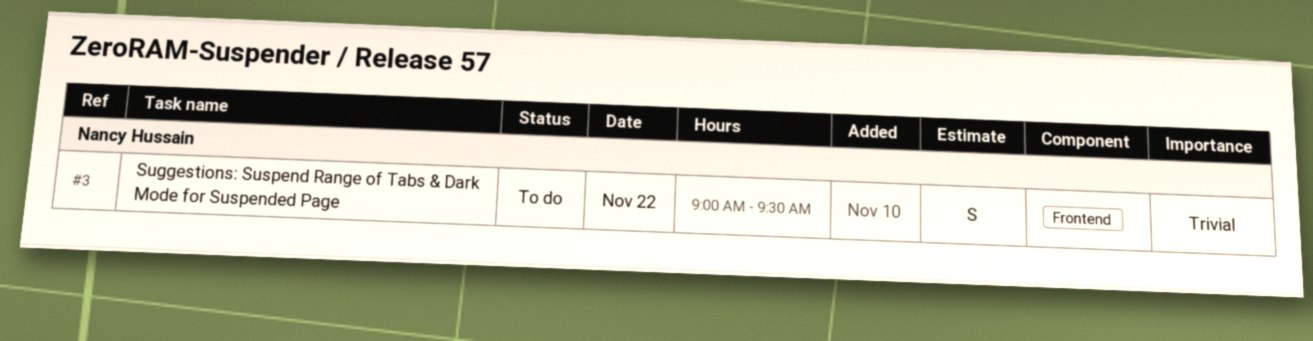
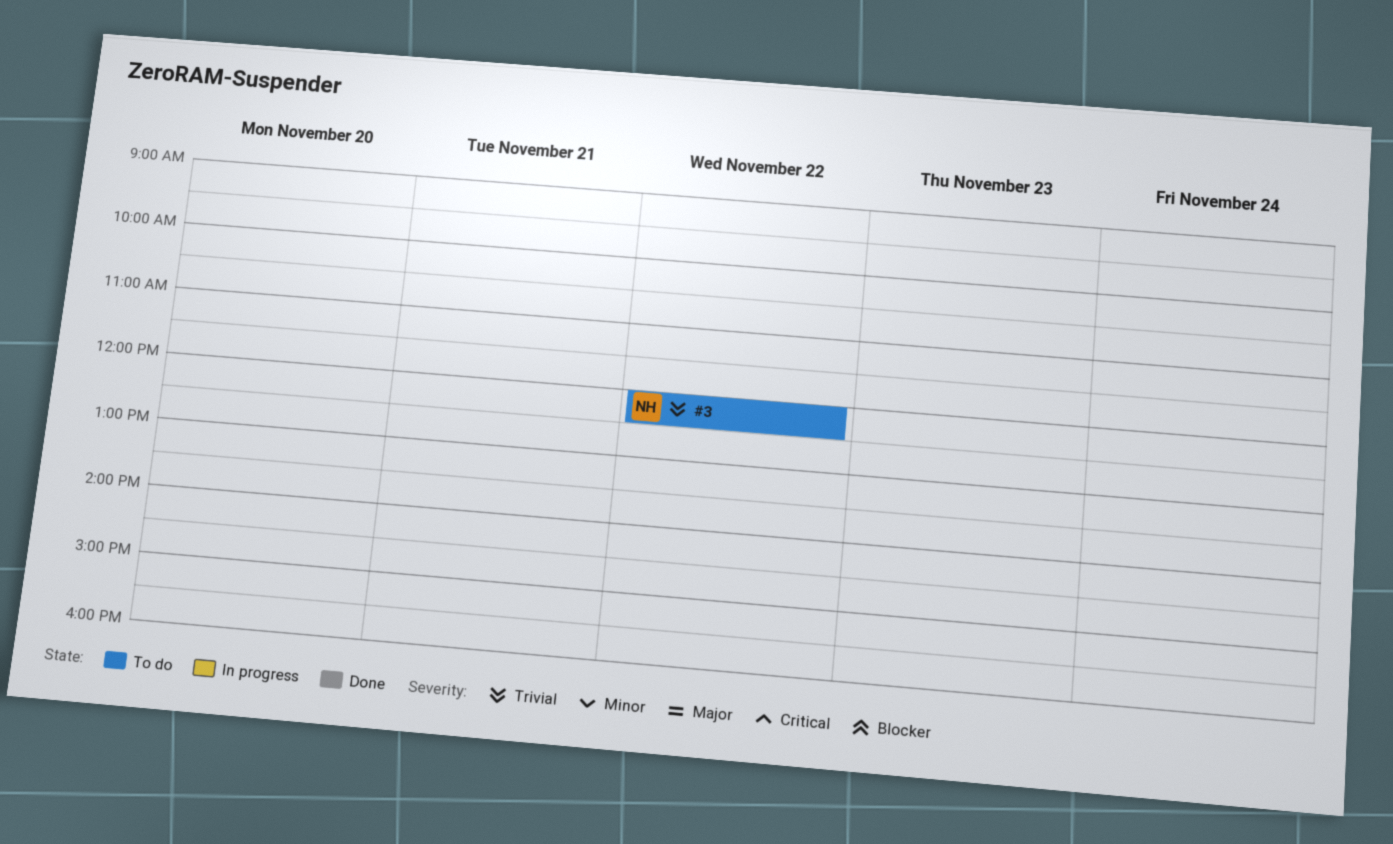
#3, begins: 09:00 -> 12:00
#3, ends: 09:30 -> 12:30

